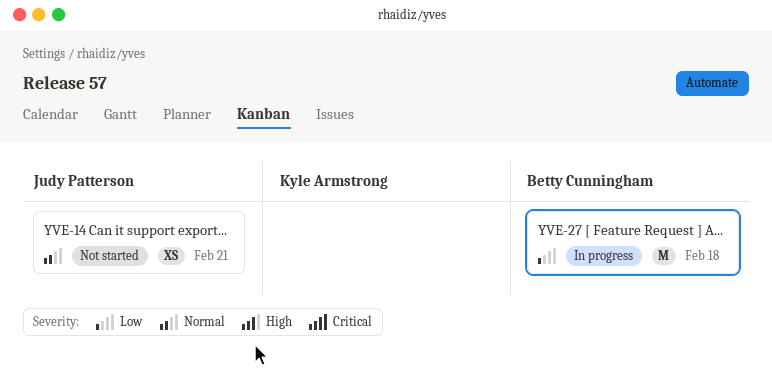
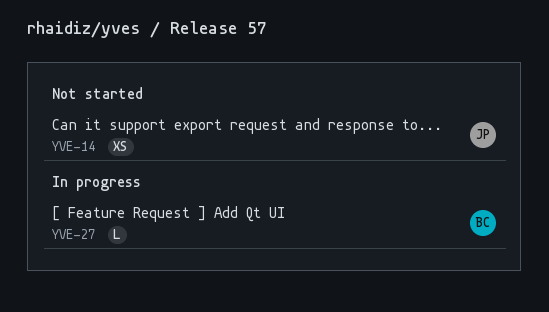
YVE-27, estimate: M -> L

